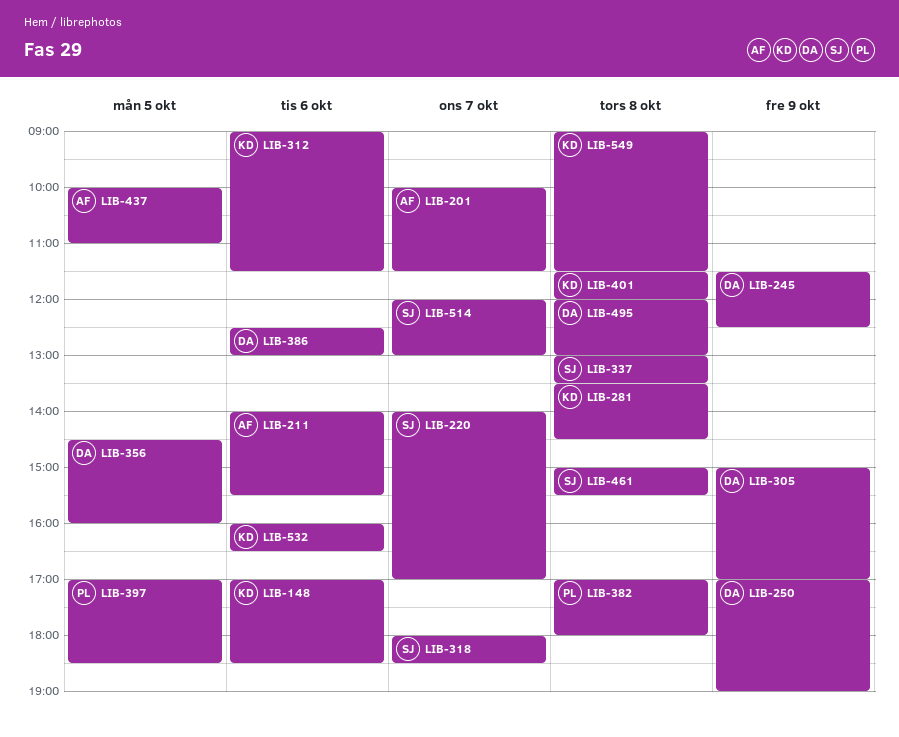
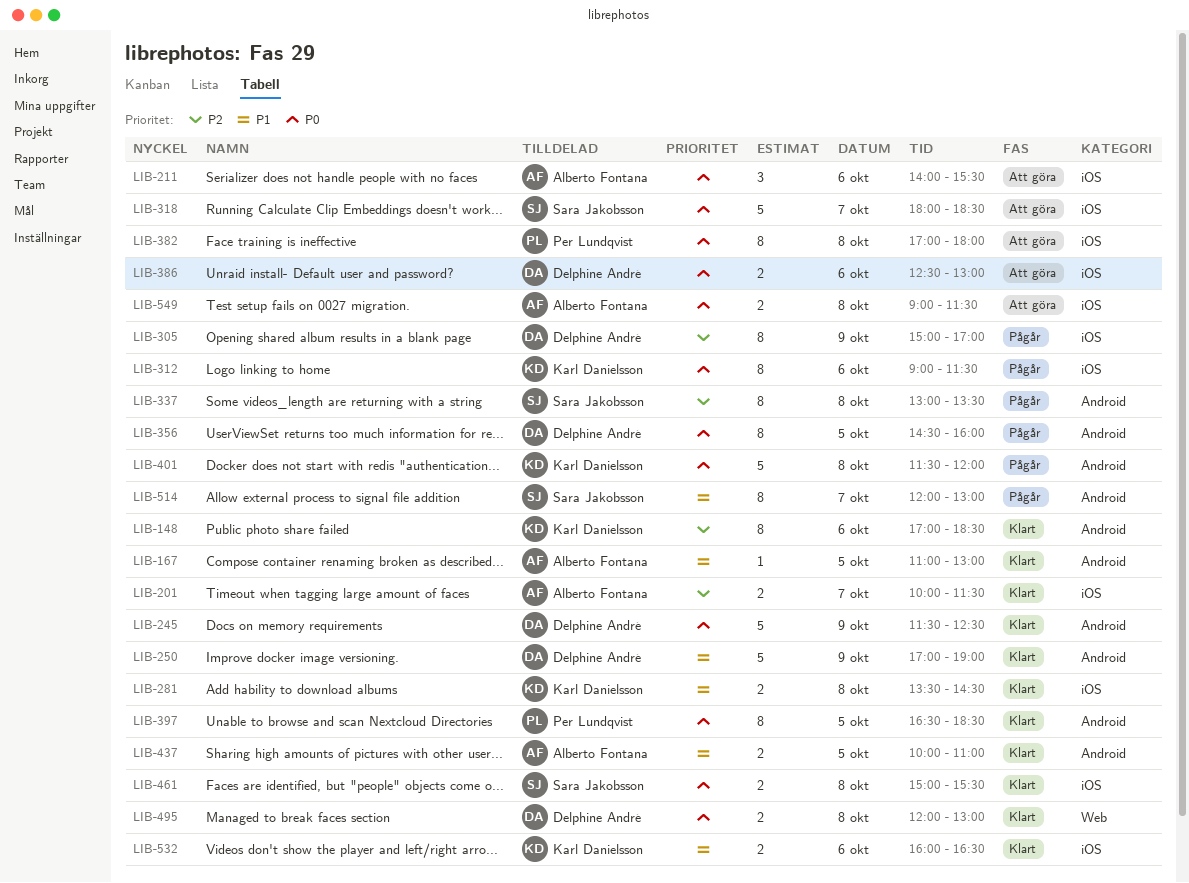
LIB-167: none -> present
LIB-220: present -> none
LIB-397, begins: 17:00 -> 16:30
LIB-549, owner: Karl Danielsson -> Alberto Fontana

